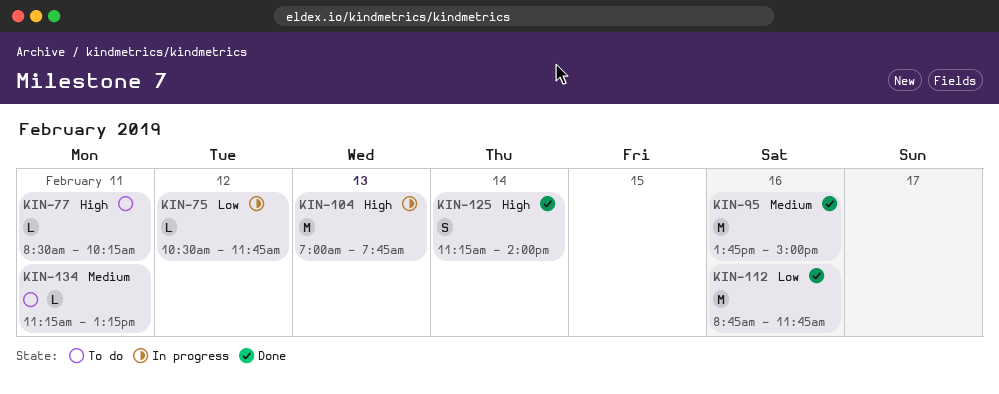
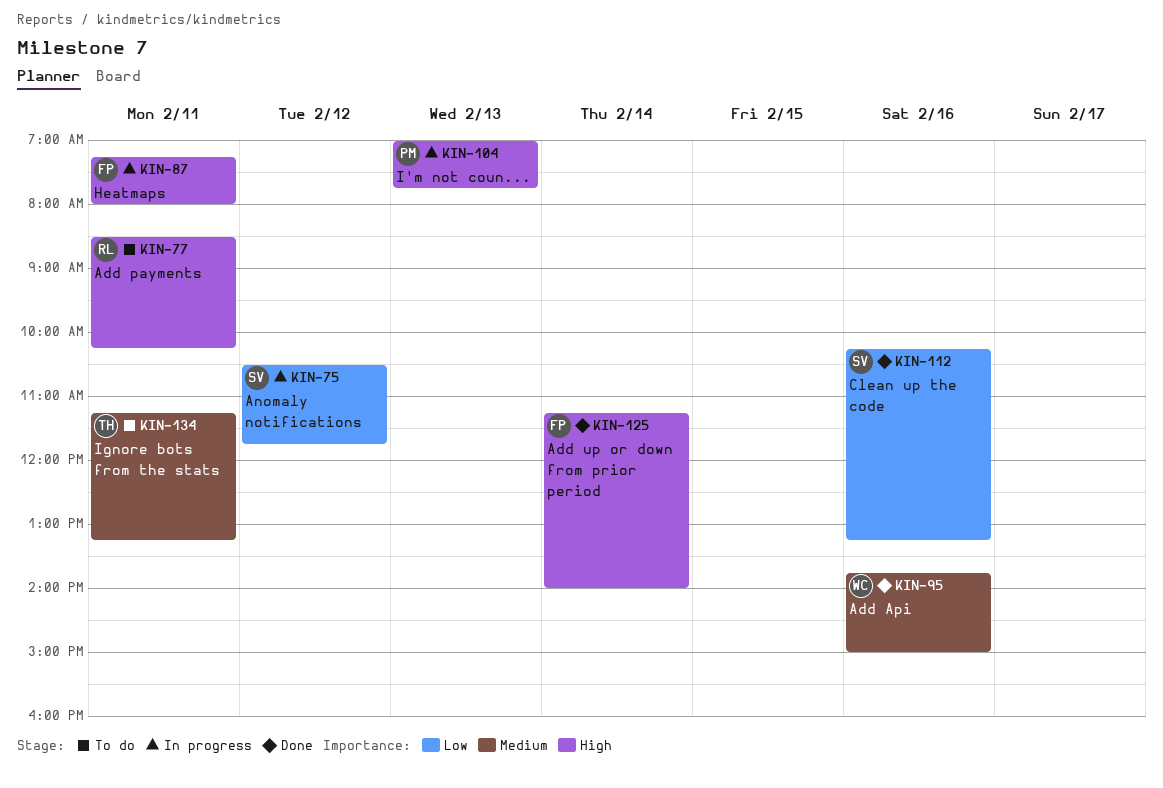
KIN-87: none -> present
KIN-112, begins: 08:45 -> 10:15
KIN-112, ends: 11:45 -> 13:15

